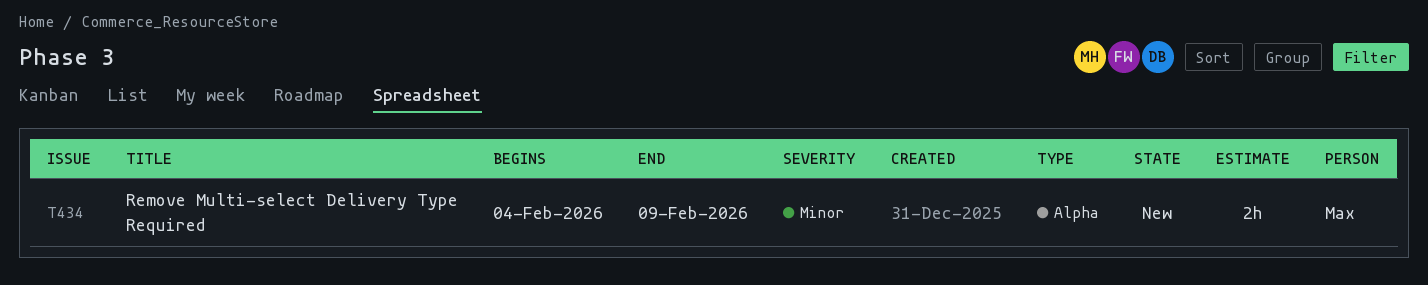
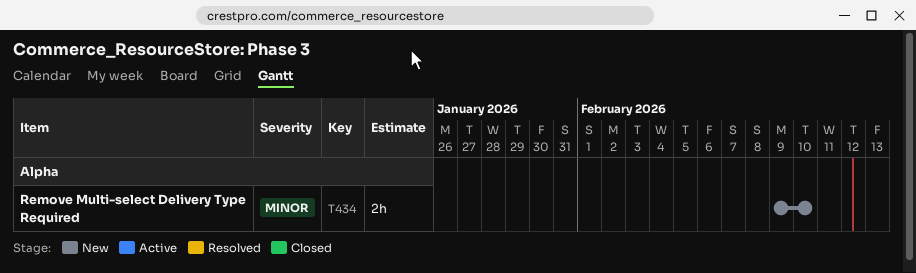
T434, start: Feb 4 -> Feb 9
T434, due: Feb 9 -> Feb 10

